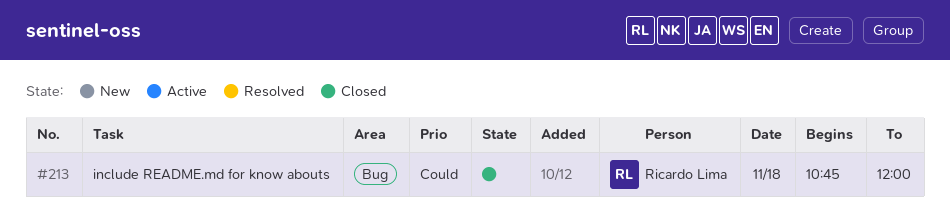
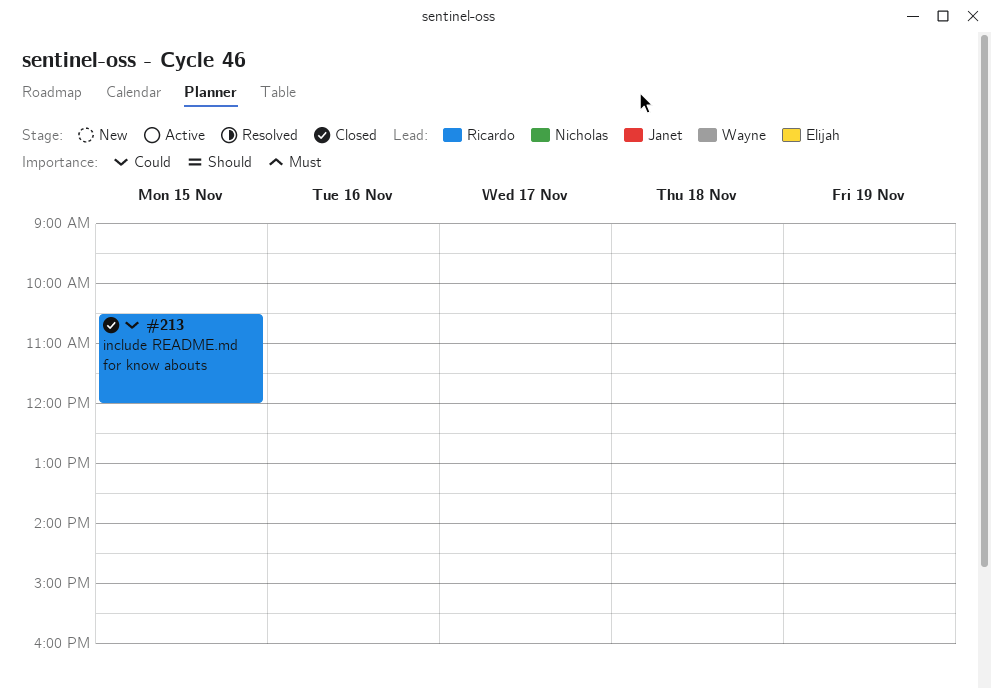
#213, day: Nov 18 -> Nov 15
#213, begins: 10:45 -> 10:30

